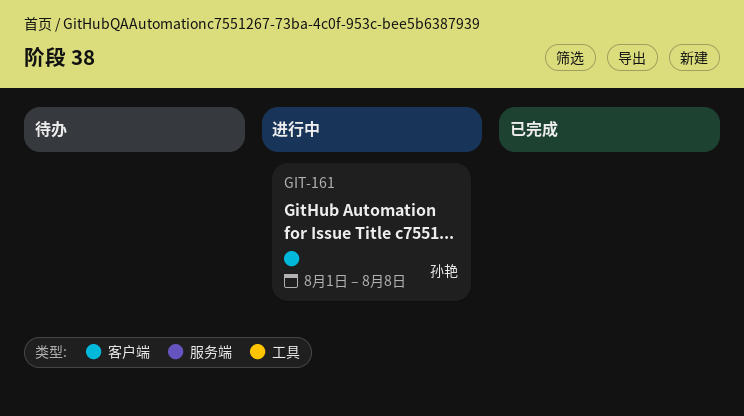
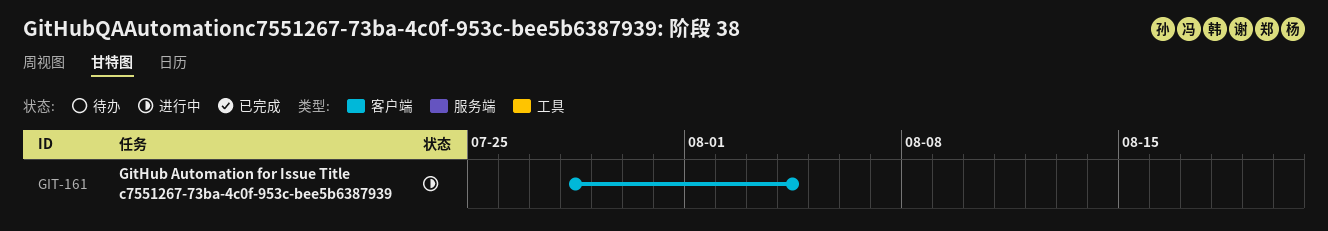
GIT-161, start: Aug 1 -> Jul 28
GIT-161, due: Aug 8 -> Aug 4

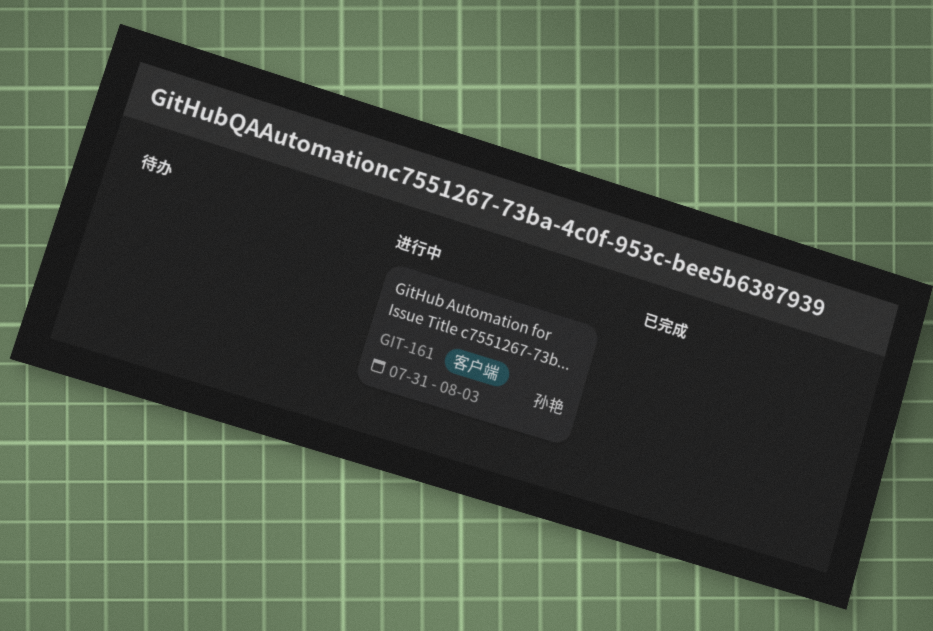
GIT-161, start: Jul 28 -> Jul 31
GIT-161, due: Aug 4 -> Aug 3

